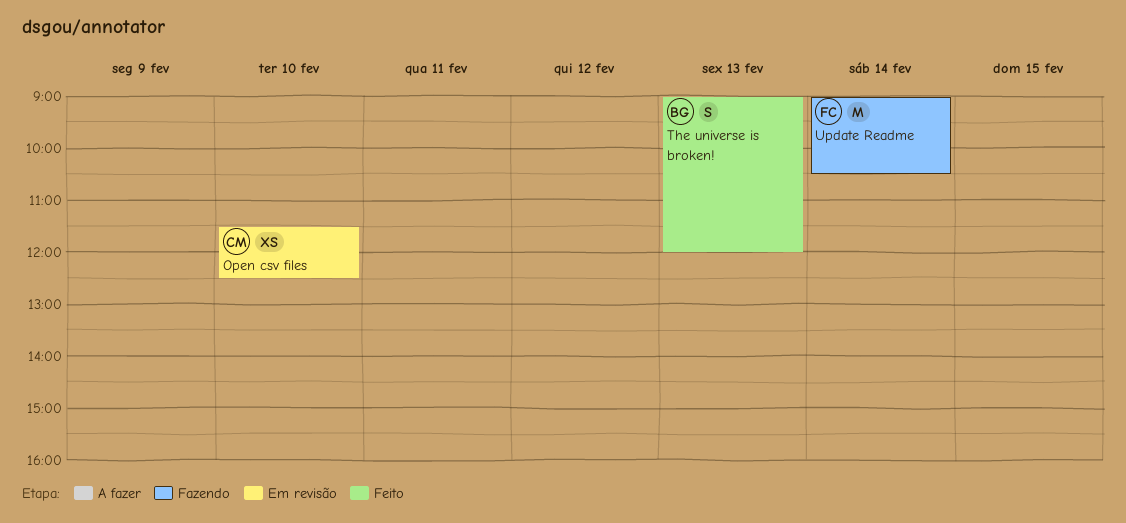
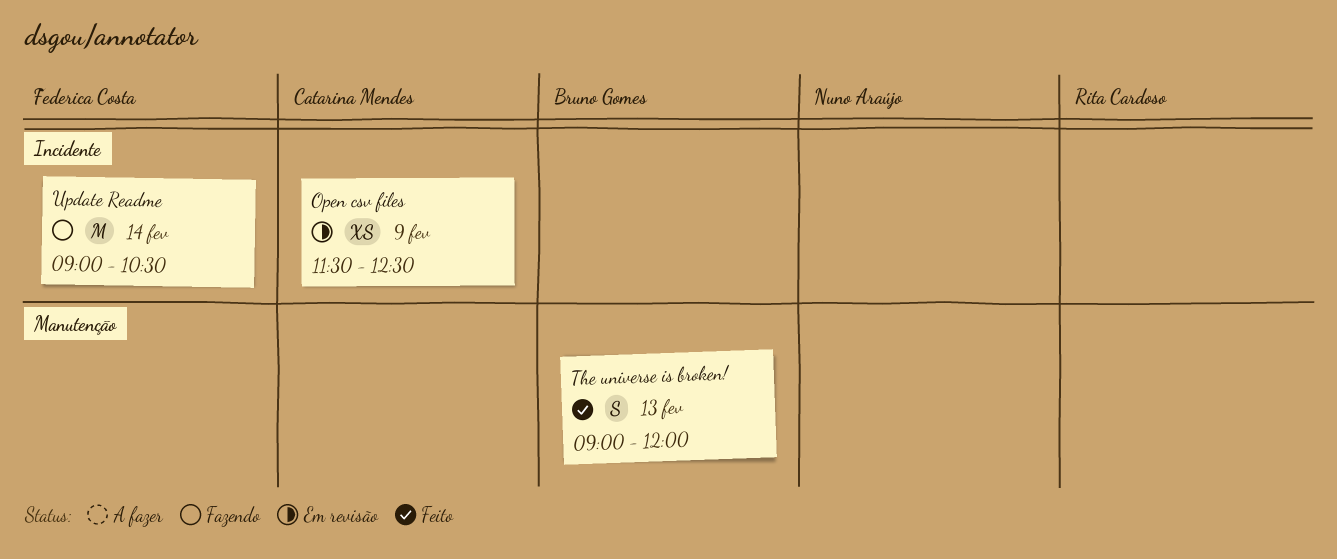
Open csv files, day: Feb 10 -> Feb 9

